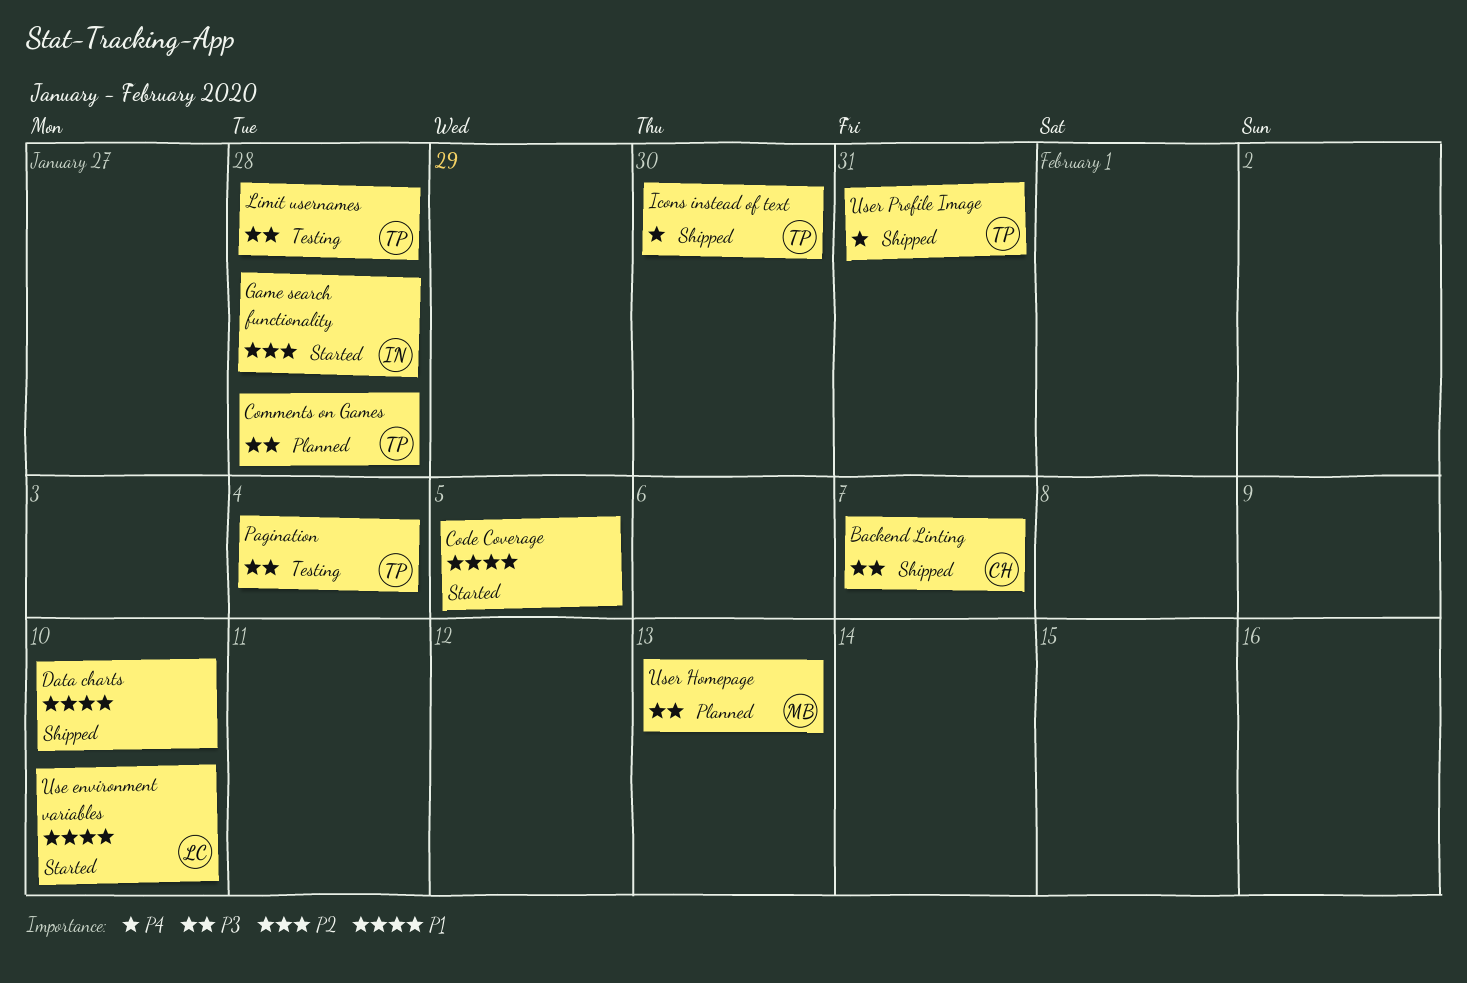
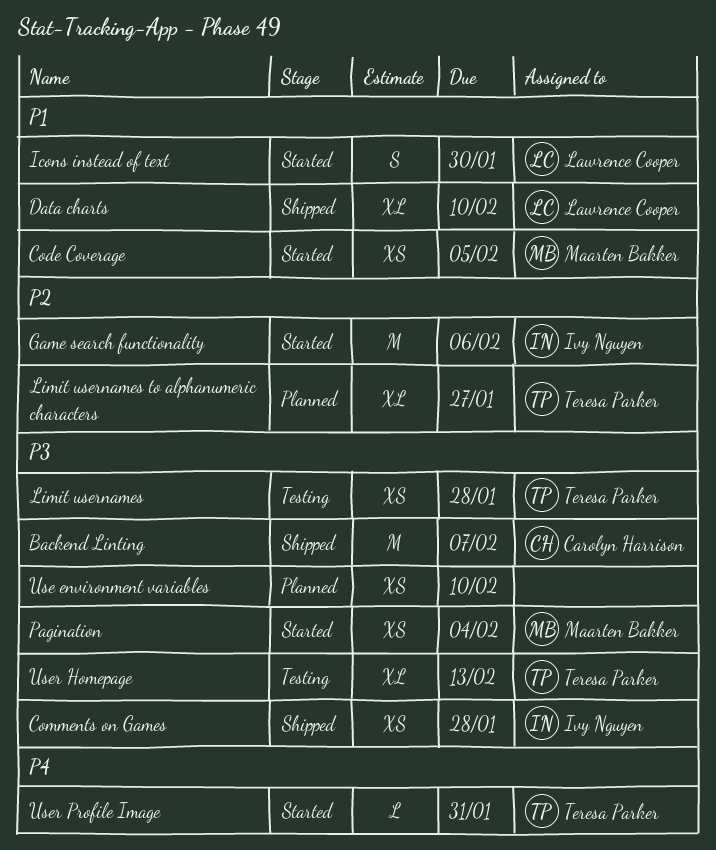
Code Coverage, owner: none -> Maarten Bakker
Comments on Games, status: Planned -> Shipped
Comments on Games, owner: Teresa Parker -> Ivy Nguyen
Data charts, owner: none -> Lawrence Cooper
Game search functionality, due: Jan 28 -> Feb 6
Icons instead of text, status: Shipped -> Started
Icons instead of text, owner: Teresa Parker -> Lawrence Cooper
Icons instead of text, priority: P4 -> P1
Limit usernames to alphanumeric characters: none -> present
Pagination, status: Testing -> Started
Pagination, owner: Teresa Parker -> Maarten Bakker
Use environment variables, status: Started -> Planned
Use environment variables, owner: Lawrence Cooper -> none
Use environment variables, priority: P1 -> P3
User Homepage, status: Planned -> Testing
User Homepage, owner: Maarten Bakker -> Teresa Parker
User Profile Image, status: Shipped -> Started

